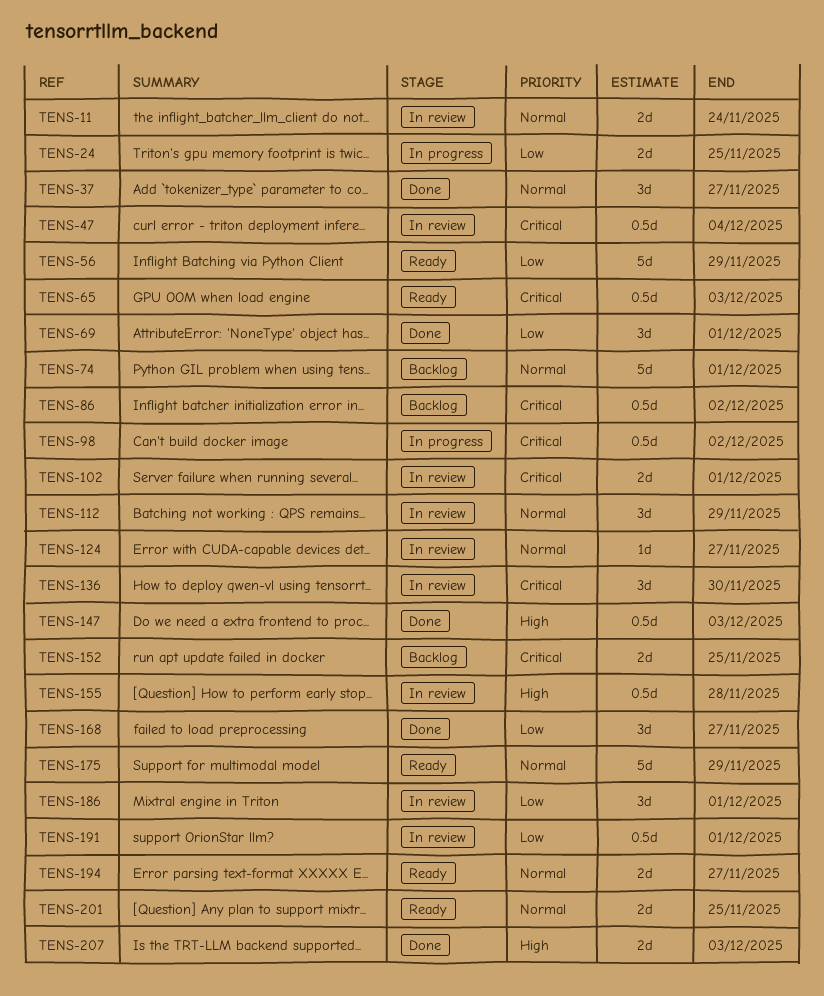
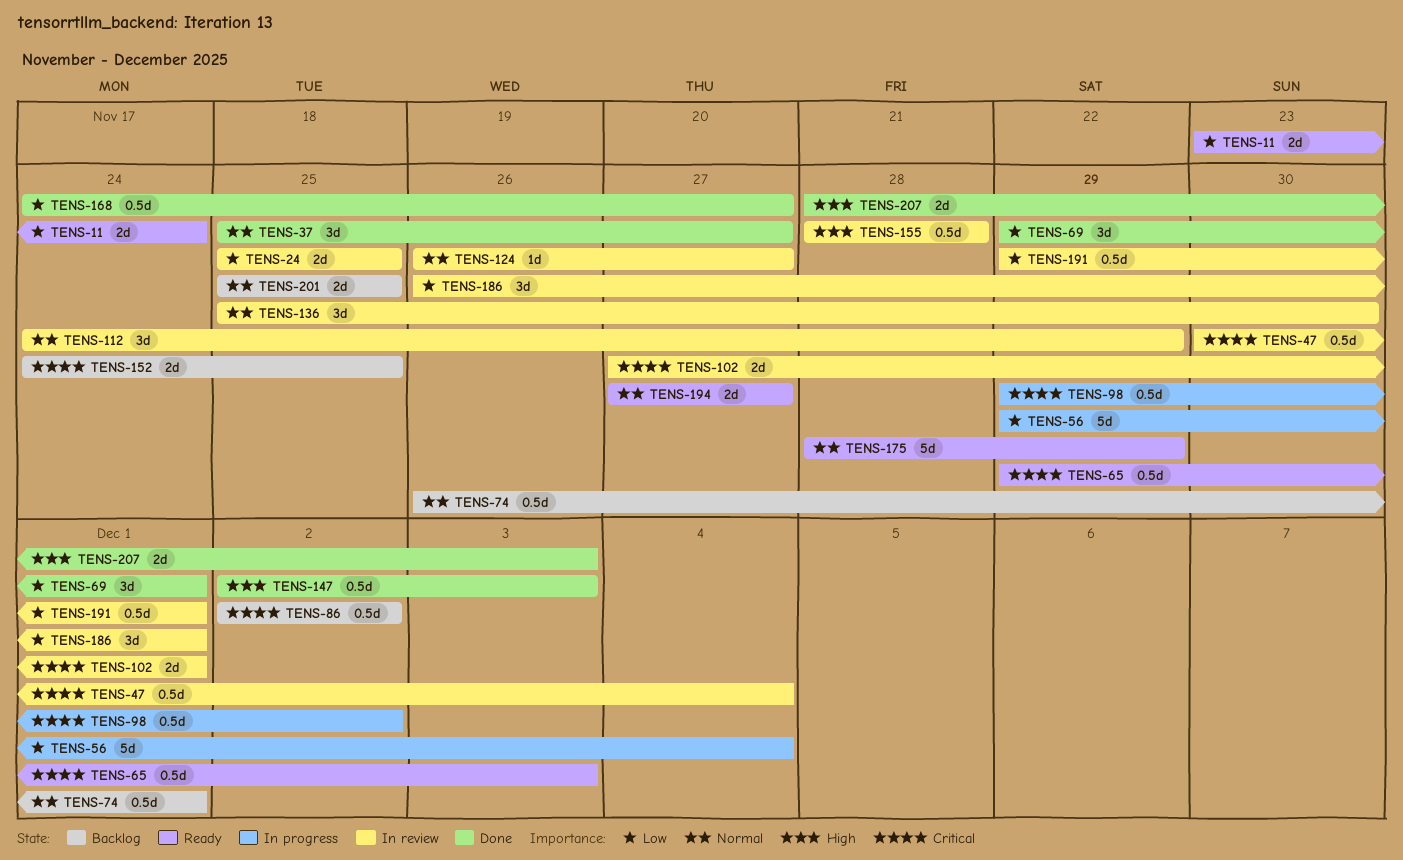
TENS-11, status: In review -> Ready
TENS-11, priority: Normal -> Low
TENS-24, status: In progress -> In review
TENS-56, status: Ready -> In progress
TENS-56, due: Nov 29 -> Dec 4
TENS-74, estimate: 5d -> 0.5d
TENS-136, priority: Critical -> Normal
TENS-168, estimate: 3d -> 0.5d
TENS-201, status: Ready -> Backlog

